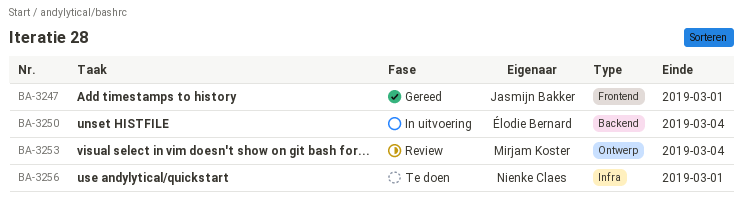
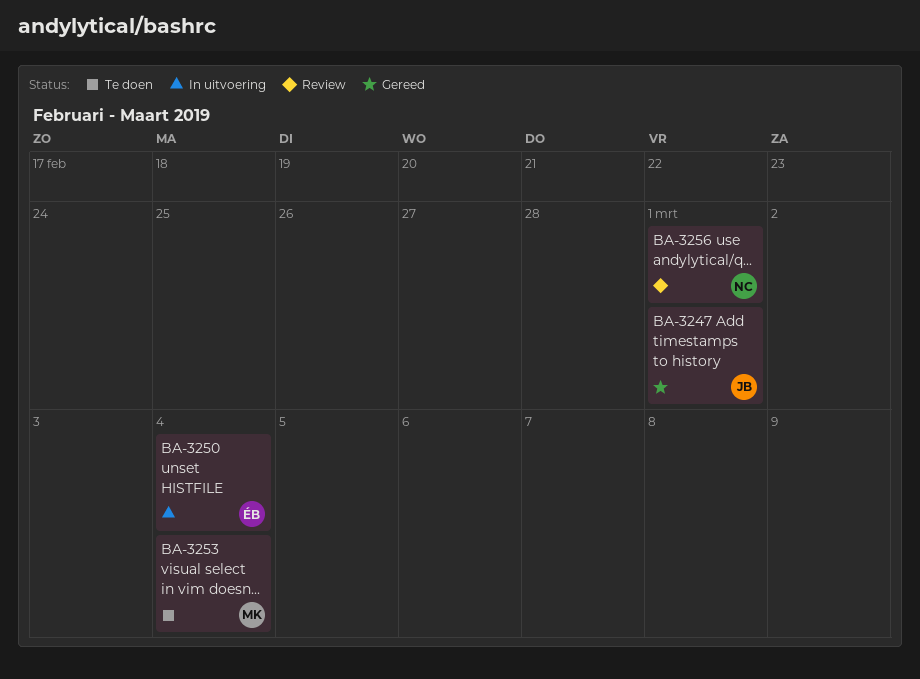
BA-3253, status: Review -> Te doen
BA-3256, status: Te doen -> Review

